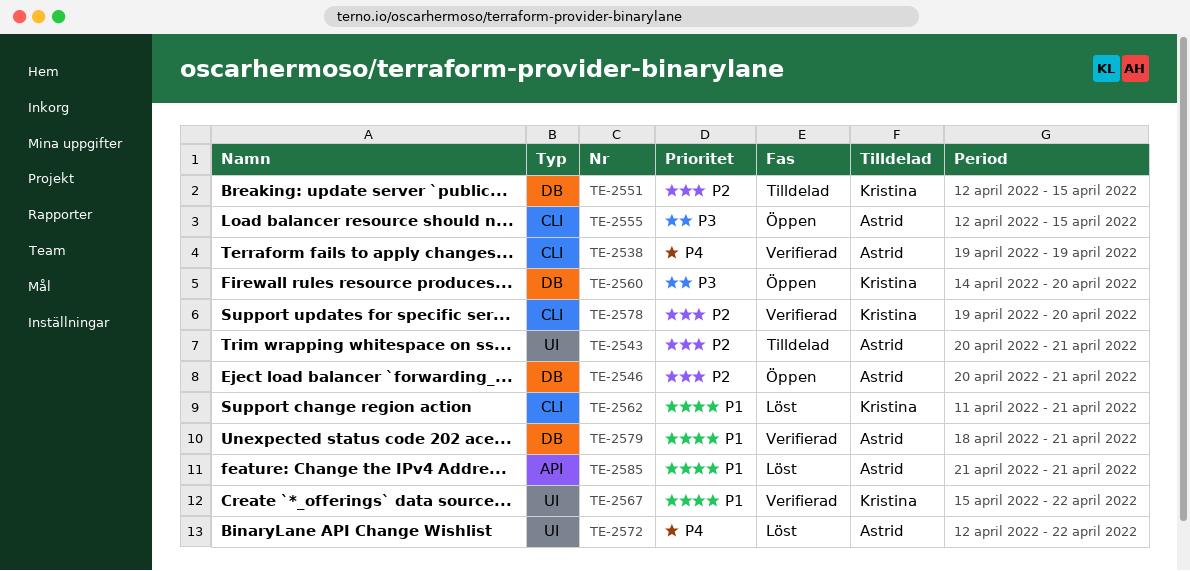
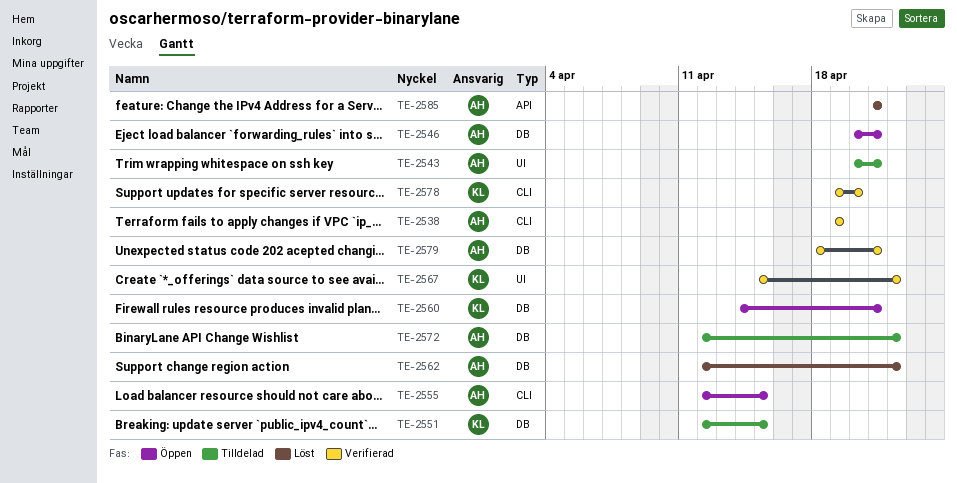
TE-2560, due: Apr 20 -> Apr 21
TE-2562, owner: Kristina -> Astrid
TE-2562, label: CLI -> DB
TE-2562, start: Apr 11 -> Apr 12
TE-2562, due: Apr 21 -> Apr 22
TE-2572, status: Löst -> Tilldelad
TE-2572, label: UI -> DB

